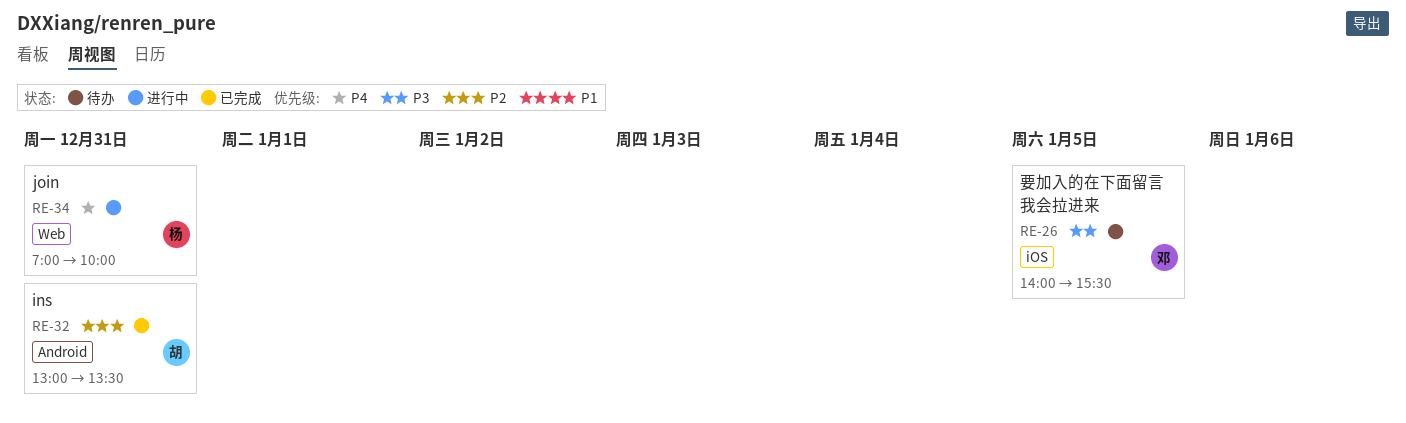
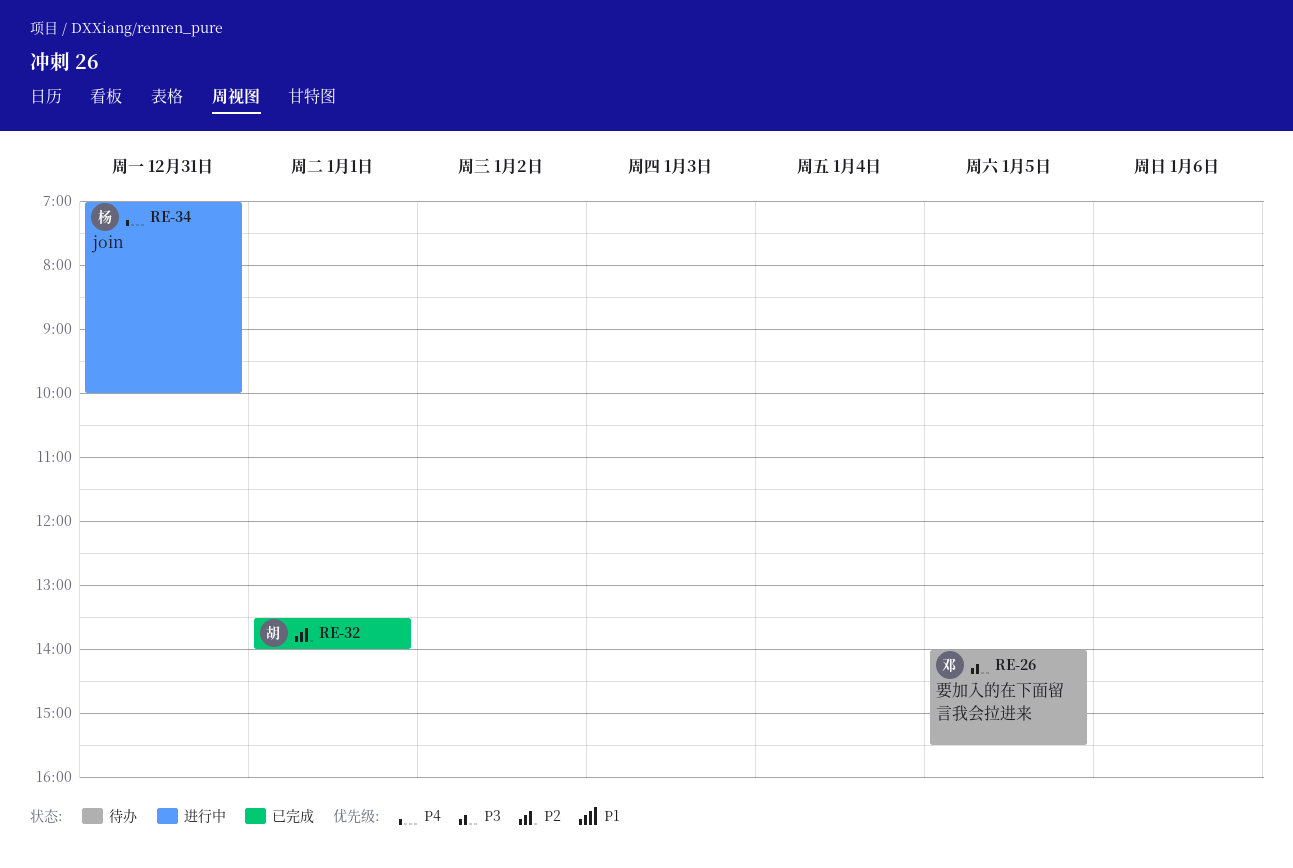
RE-32, day: Dec 31 -> Jan 1
RE-32, begins: 13:00 -> 13:30
RE-32, ends: 13:30 -> 14:00

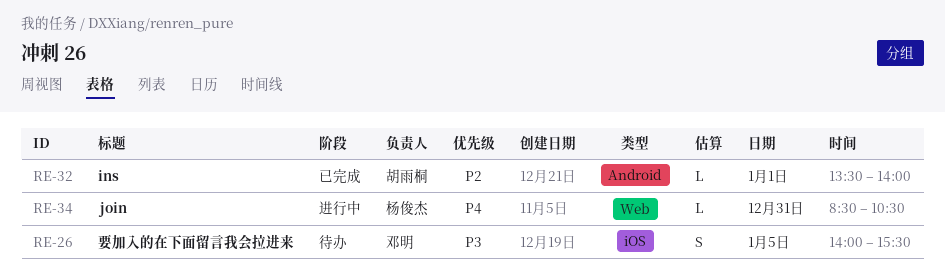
RE-34, begins: 07:00 -> 08:30
RE-34, ends: 10:00 -> 10:30

